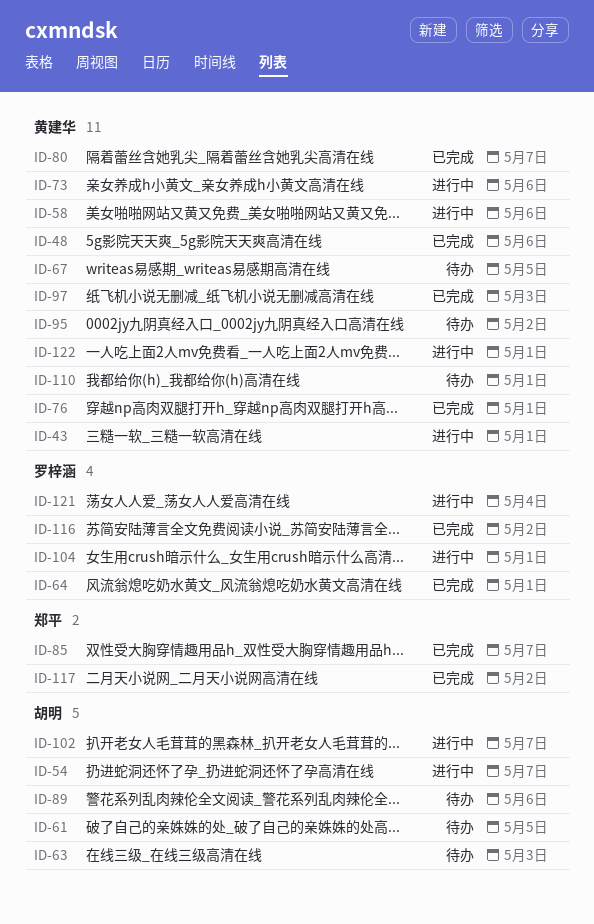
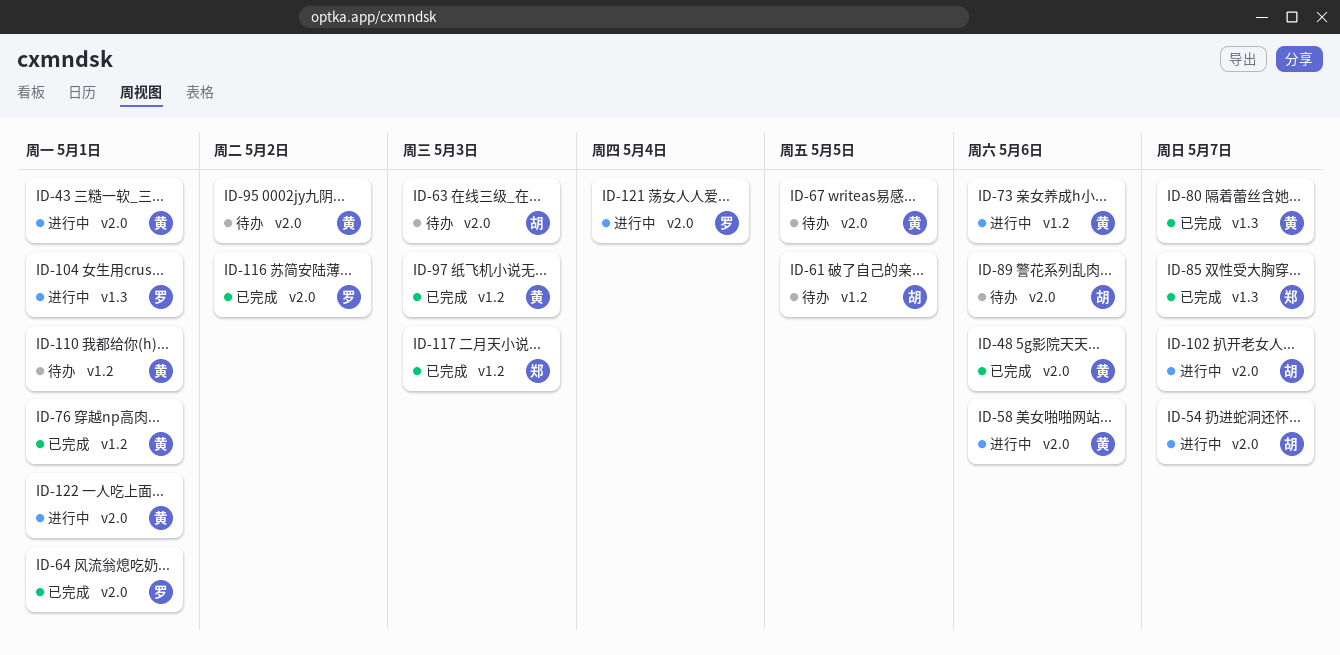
ID-117, due: May 2 -> May 3

